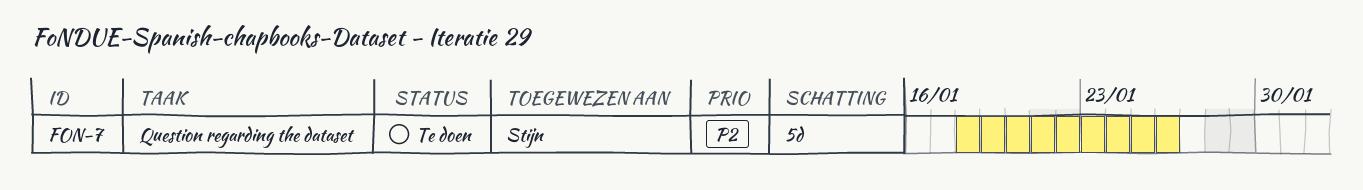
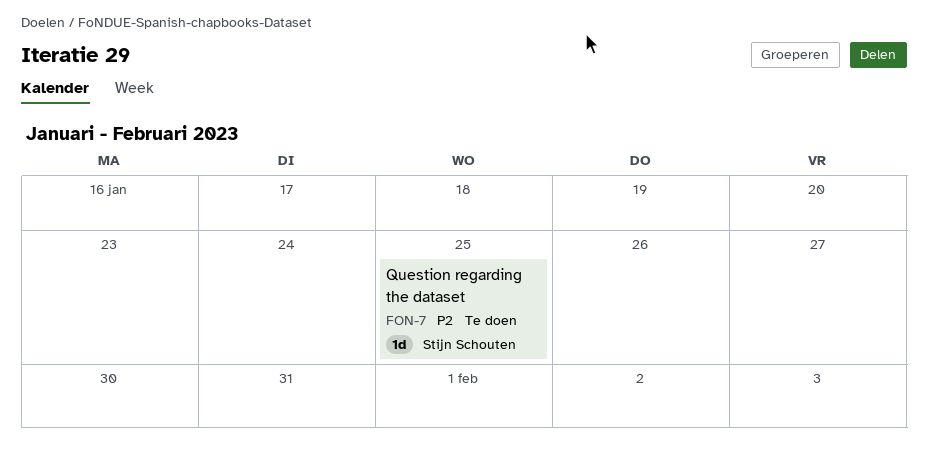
FON-7, estimate: 5d -> 1d
FON-7, due: Jan 26 -> Jan 25

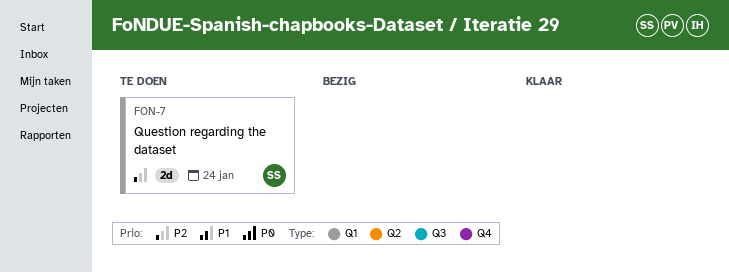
FON-7, estimate: 1d -> 2d
FON-7, due: Jan 25 -> Jan 24

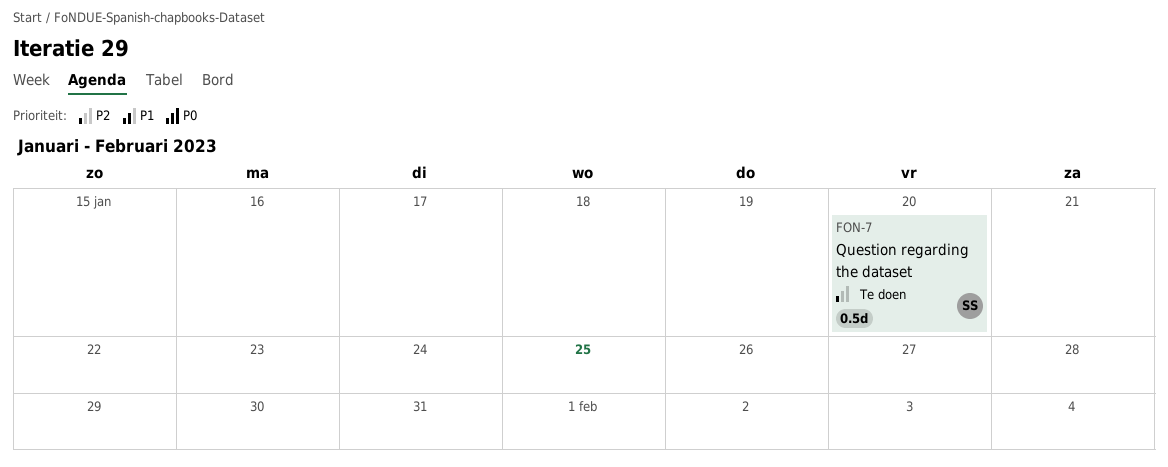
FON-7, estimate: 2d -> 0.5d
FON-7, due: Jan 24 -> Jan 20

